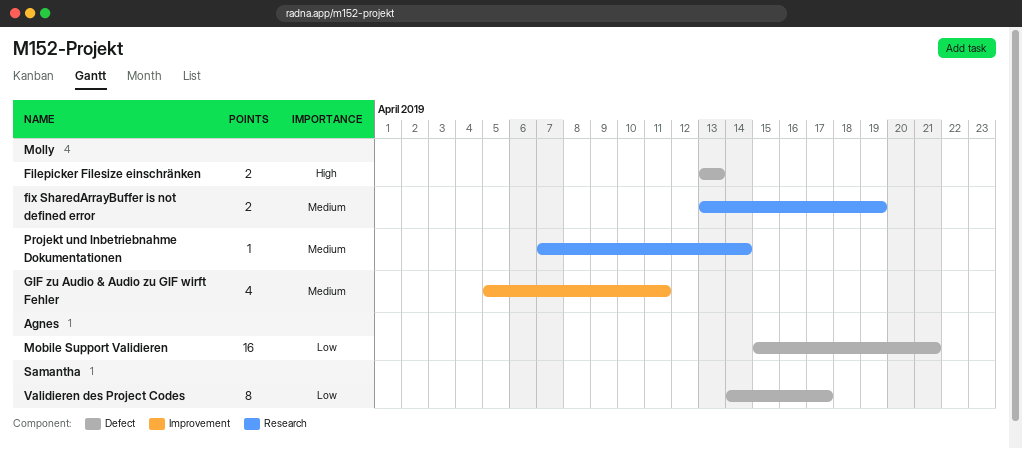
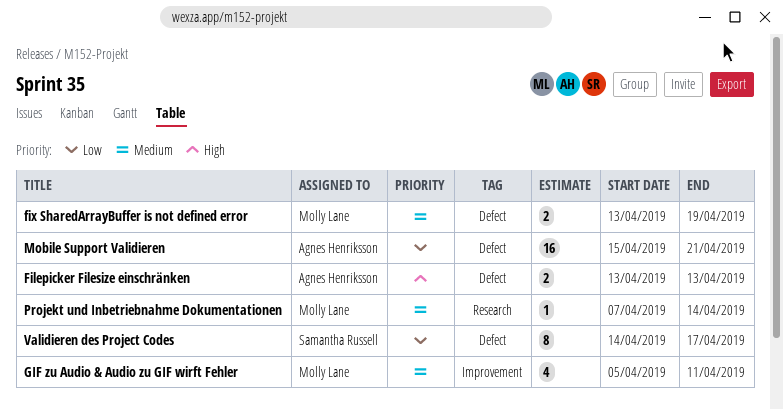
Filepicker Filesize einschränken, owner: Molly Lane -> Agnes Henriksson
fix SharedArrayBuffer is not defined error, label: Research -> Defect

